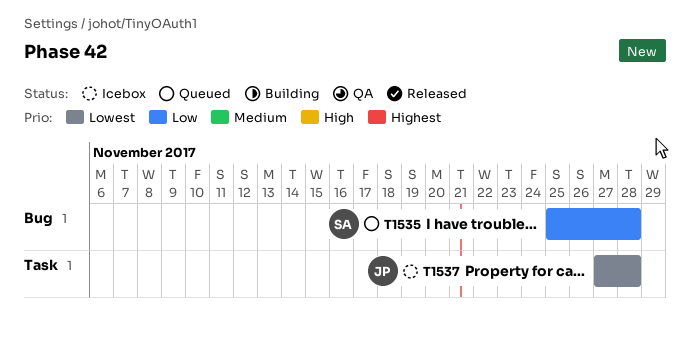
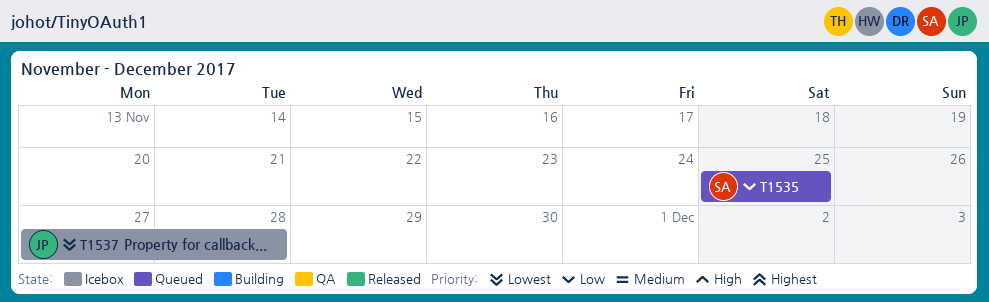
T1535, due: Nov 28 -> Nov 25

